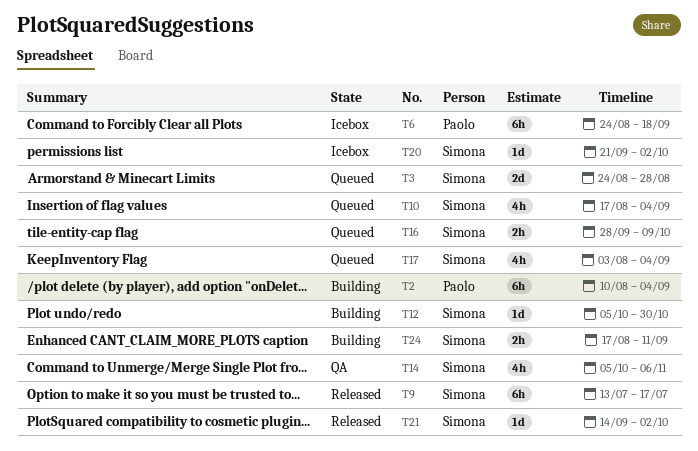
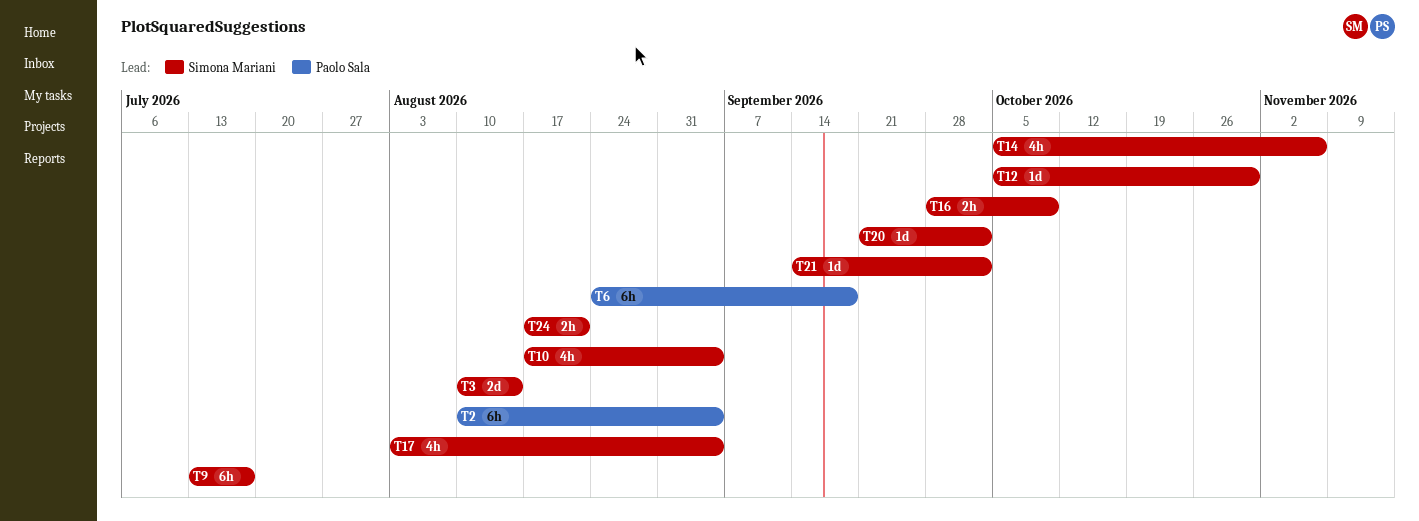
T3, start: Aug 24 -> Aug 10
T3, due: Aug 28 -> Aug 14
T24, due: Sep 11 -> Aug 21

